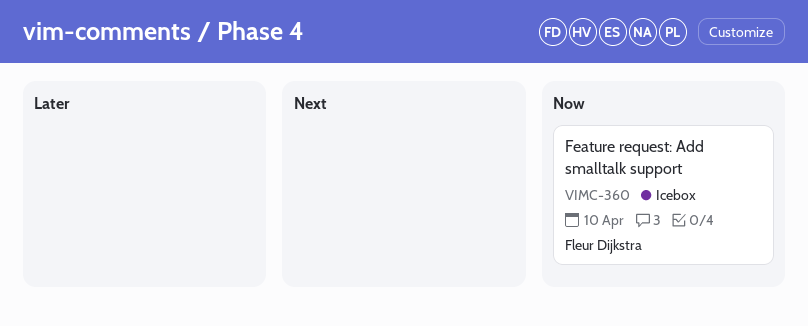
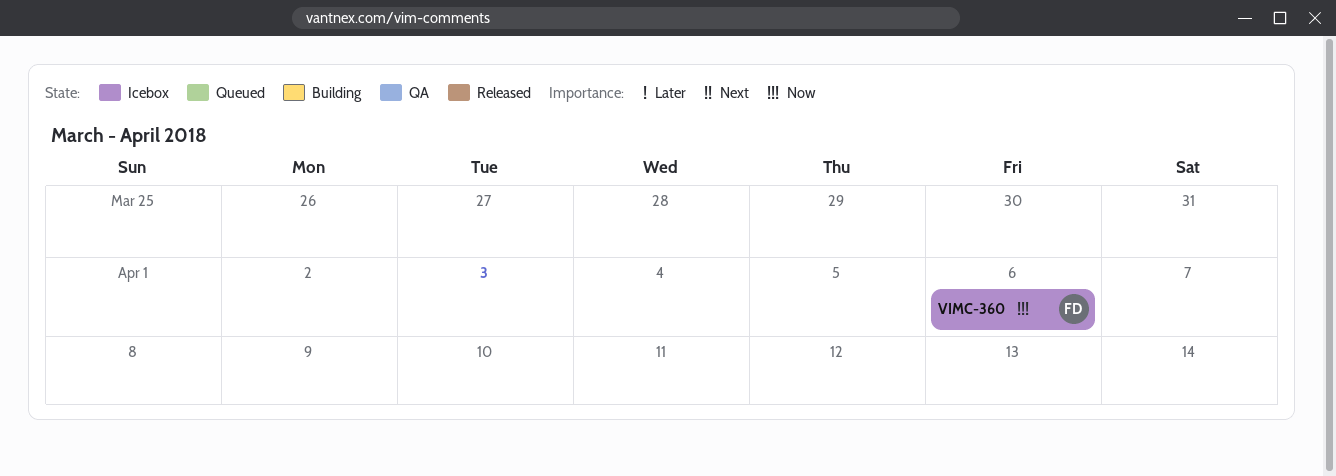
VIMC-360, due: Apr 10 -> Apr 6

